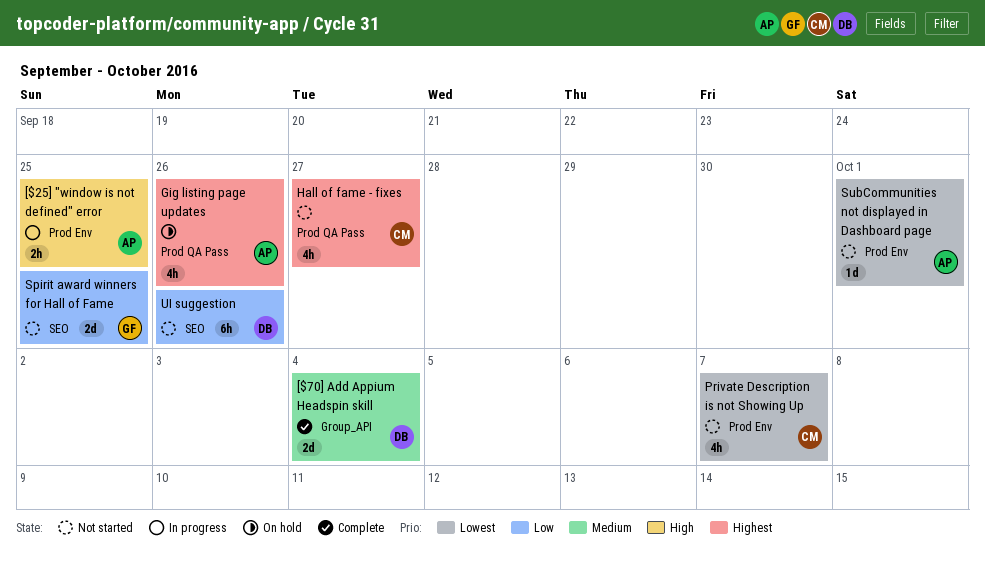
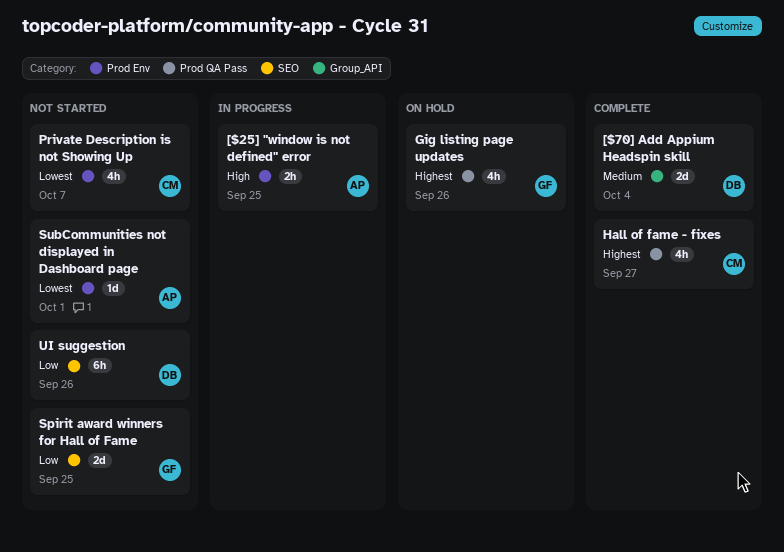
Gig listing page updates, owner: AP -> GF
Hall of fame - fixes, status: Not started -> Complete

